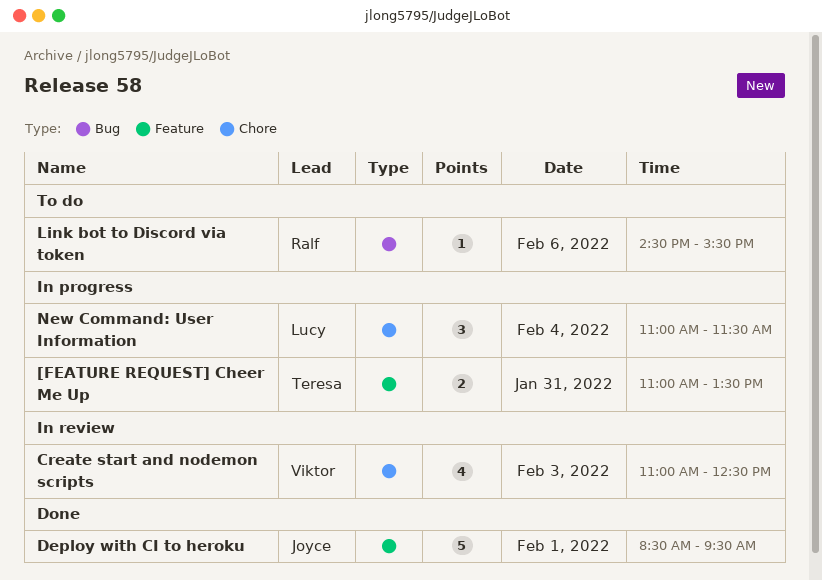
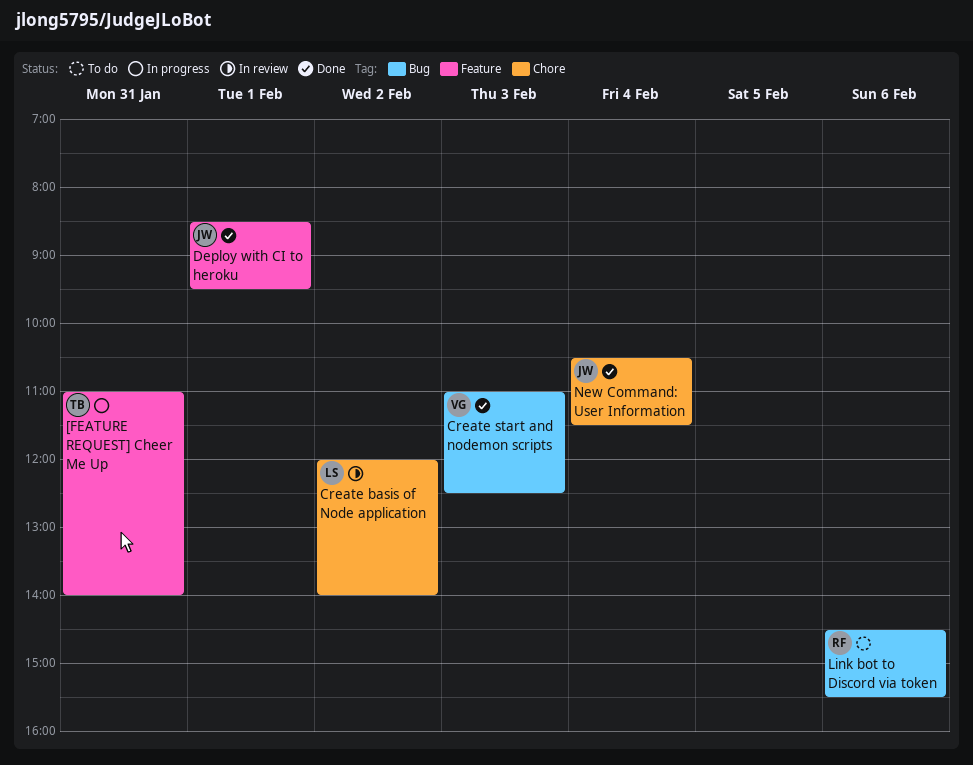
[FEATURE REQUEST] Cheer Me Up, ends: 13:30 -> 14:00
Create basis of Node application: none -> present
Create start and nodemon scripts, status: In review -> Done
Create start and nodemon scripts, label: Chore -> Bug
New Command: User Information, status: In progress -> Done
New Command: User Information, owner: Lucy -> Joyce
New Command: User Information, begins: 11:00 -> 10:30

